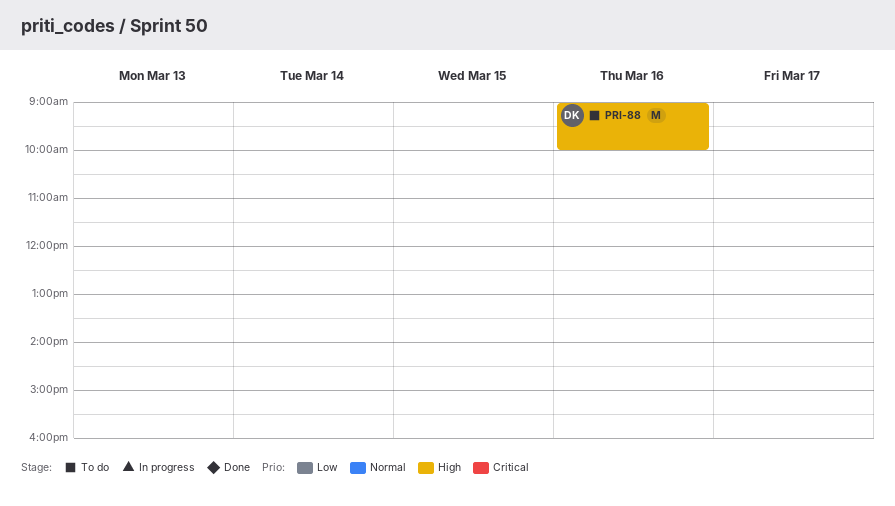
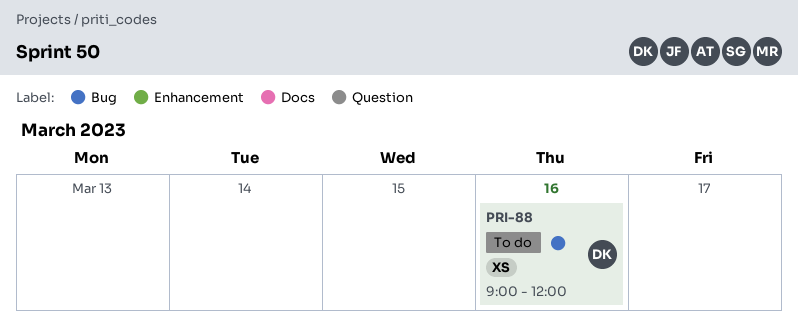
PRI-88, estimate: M -> XS
PRI-88, ends: 10:00 -> 12:00

